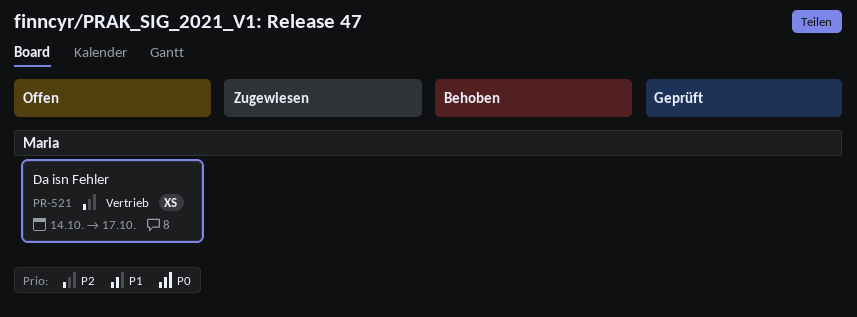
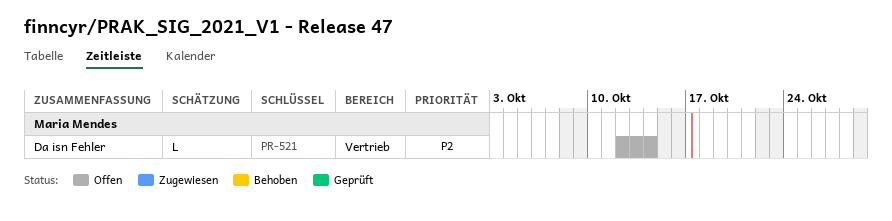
PR-521, estimate: XS -> L
PR-521, start: Oct 14 -> Oct 12
PR-521, due: Oct 17 -> Oct 14

